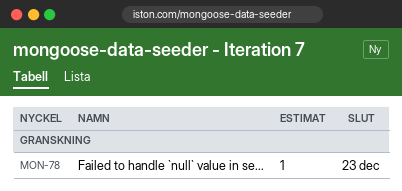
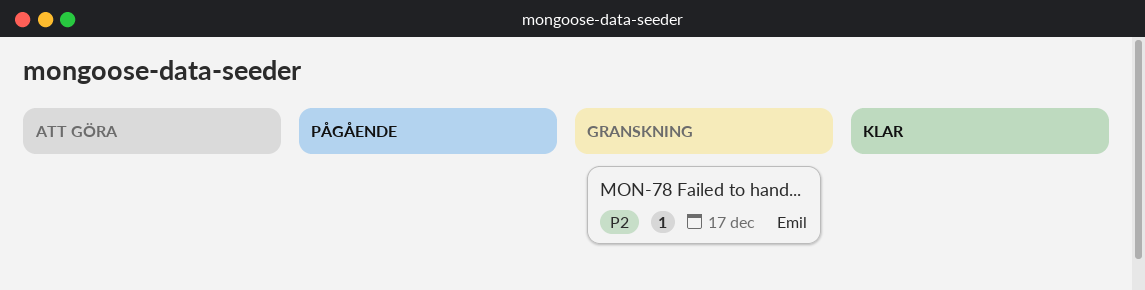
MON-78, due: Dec 23 -> Dec 17

